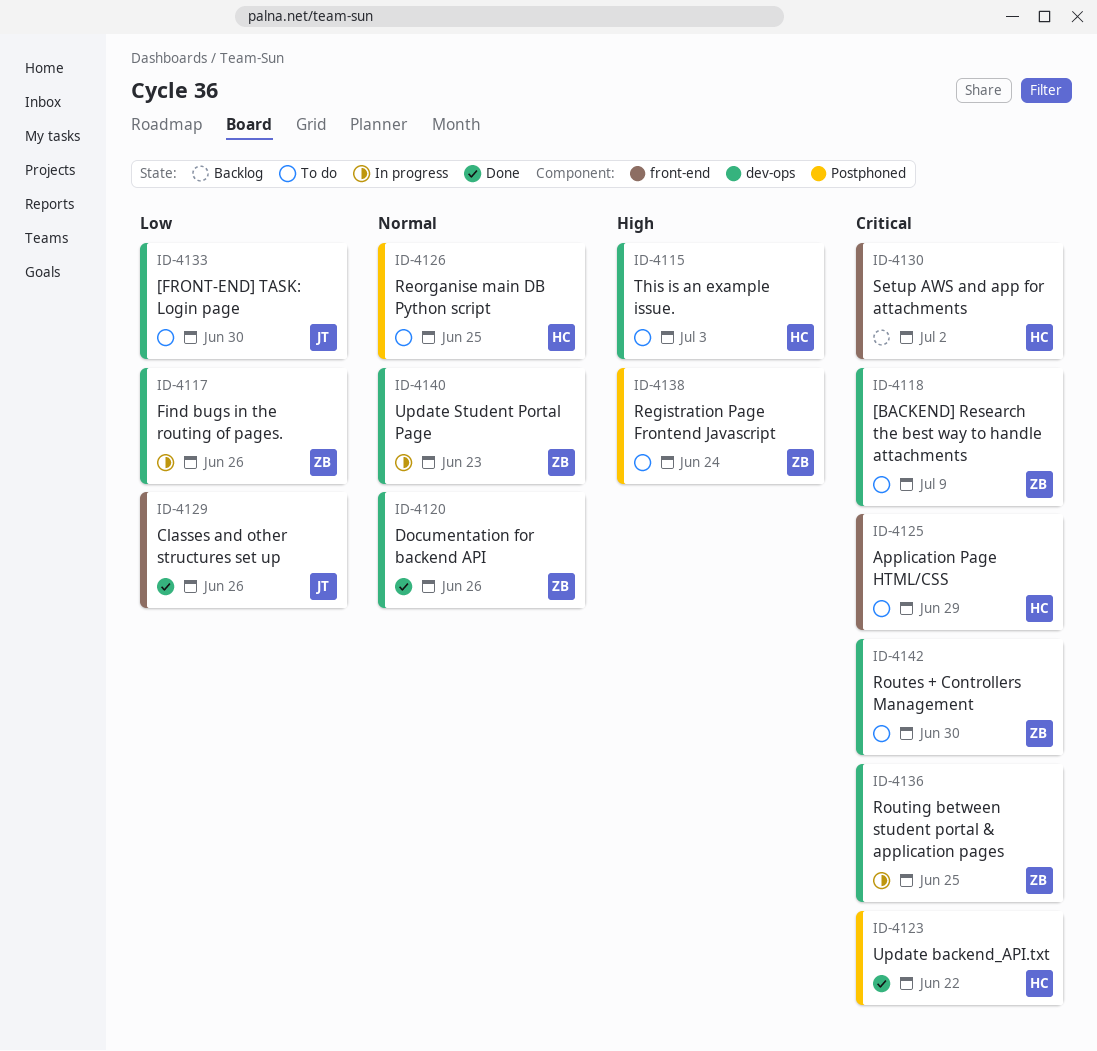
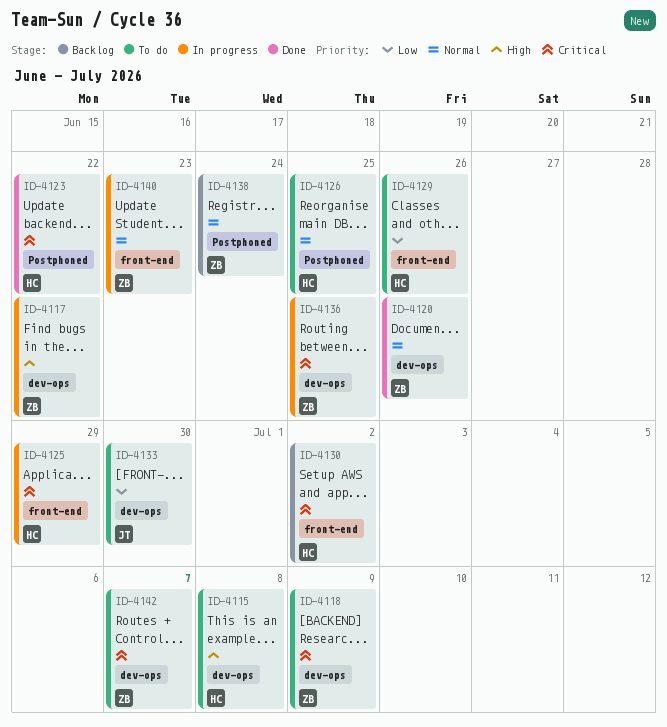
ID-4115, due: Jul 3 -> Jul 8
ID-4117, priority: Low -> High
ID-4117, due: Jun 26 -> Jun 22
ID-4125, status: To do -> In progress
ID-4129, status: Done -> To do
ID-4129, owner: JT -> HC
ID-4138, status: To do -> Backlog
ID-4138, priority: High -> Normal
ID-4140, label: dev-ops -> front-end
ID-4142, due: Jun 30 -> Jul 7

